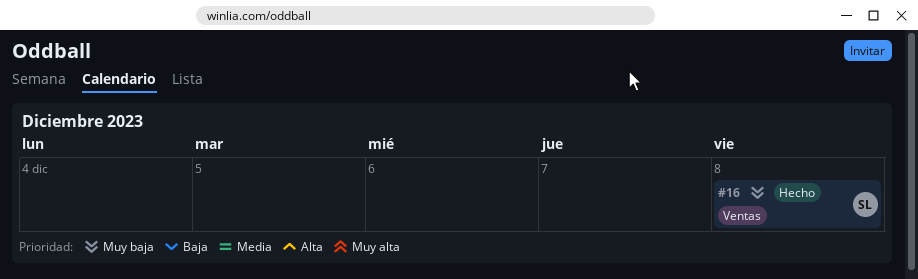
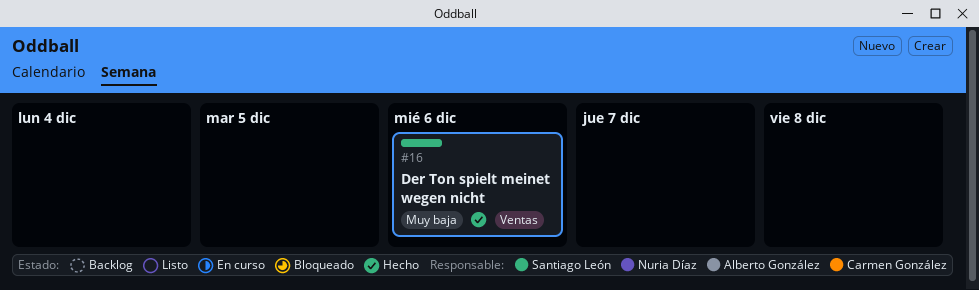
#16, due: Dec 8 -> Dec 6

